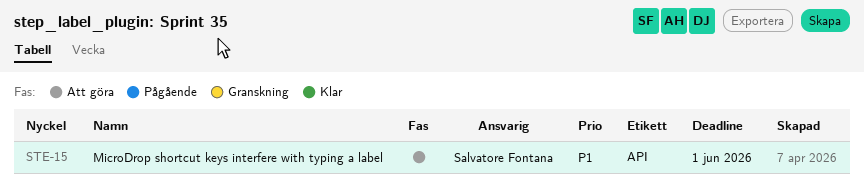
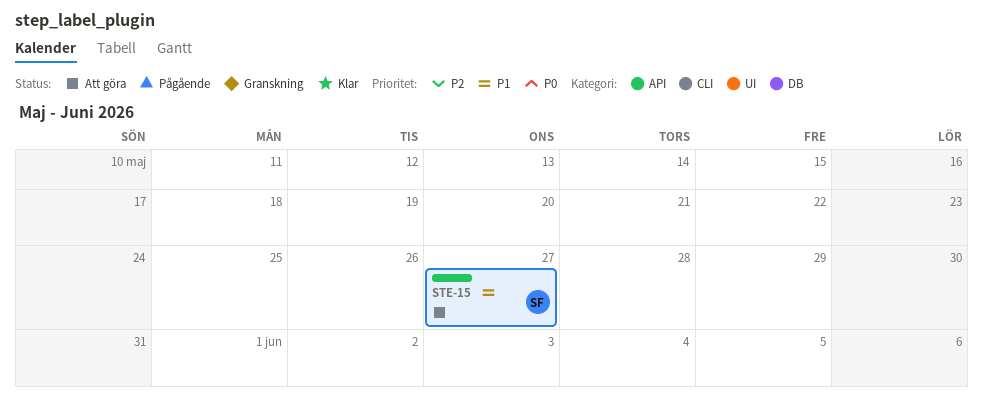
STE-15, due: Jun 1 -> May 27

